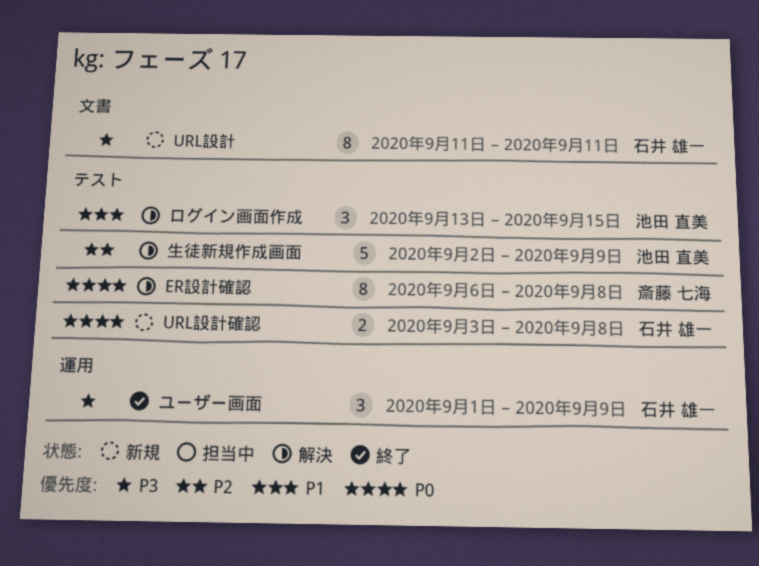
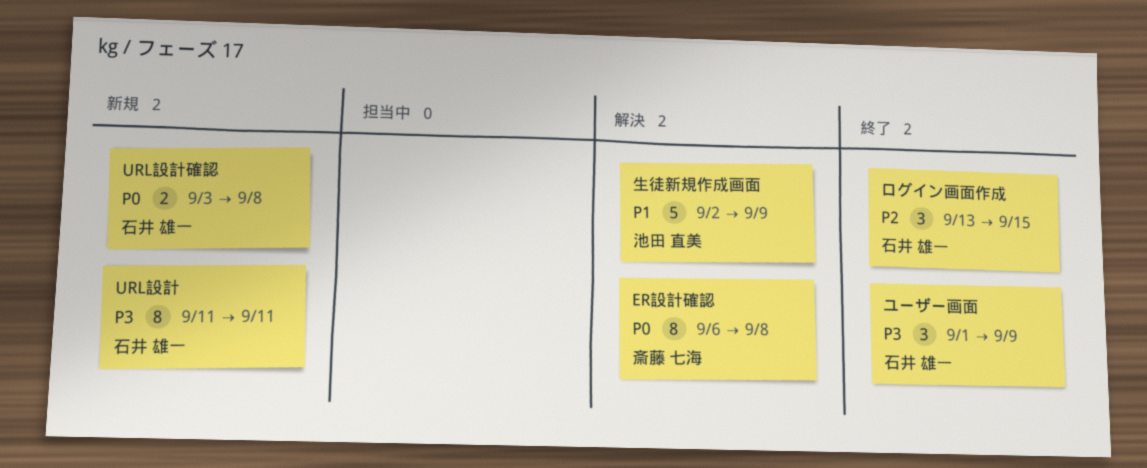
ログイン画面作成, status: 解決 -> 終了
ログイン画面作成, owner: 池田 直美 -> 石井 雄一
ログイン画面作成, priority: P1 -> P2
生徒新規作成画面, priority: P2 -> P1

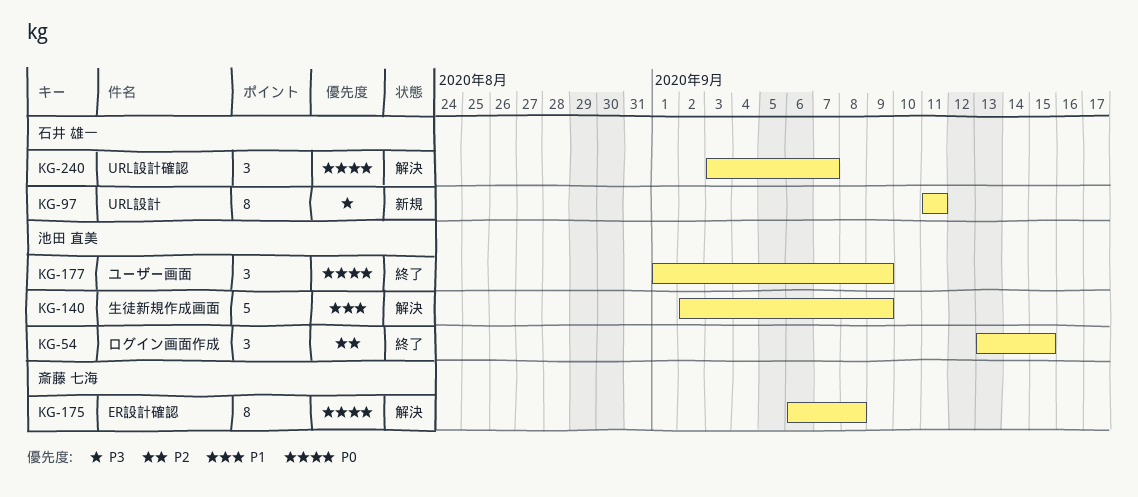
URL設計確認, status: 新規 -> 解決
URL設計確認, estimate: 2 -> 3
URL設計確認, due: Sep 8 -> Sep 7
ユーザー画面, owner: 石井 雄一 -> 池田 直美
ユーザー画面, priority: P3 -> P0
ログイン画面作成, owner: 石井 雄一 -> 池田 直美

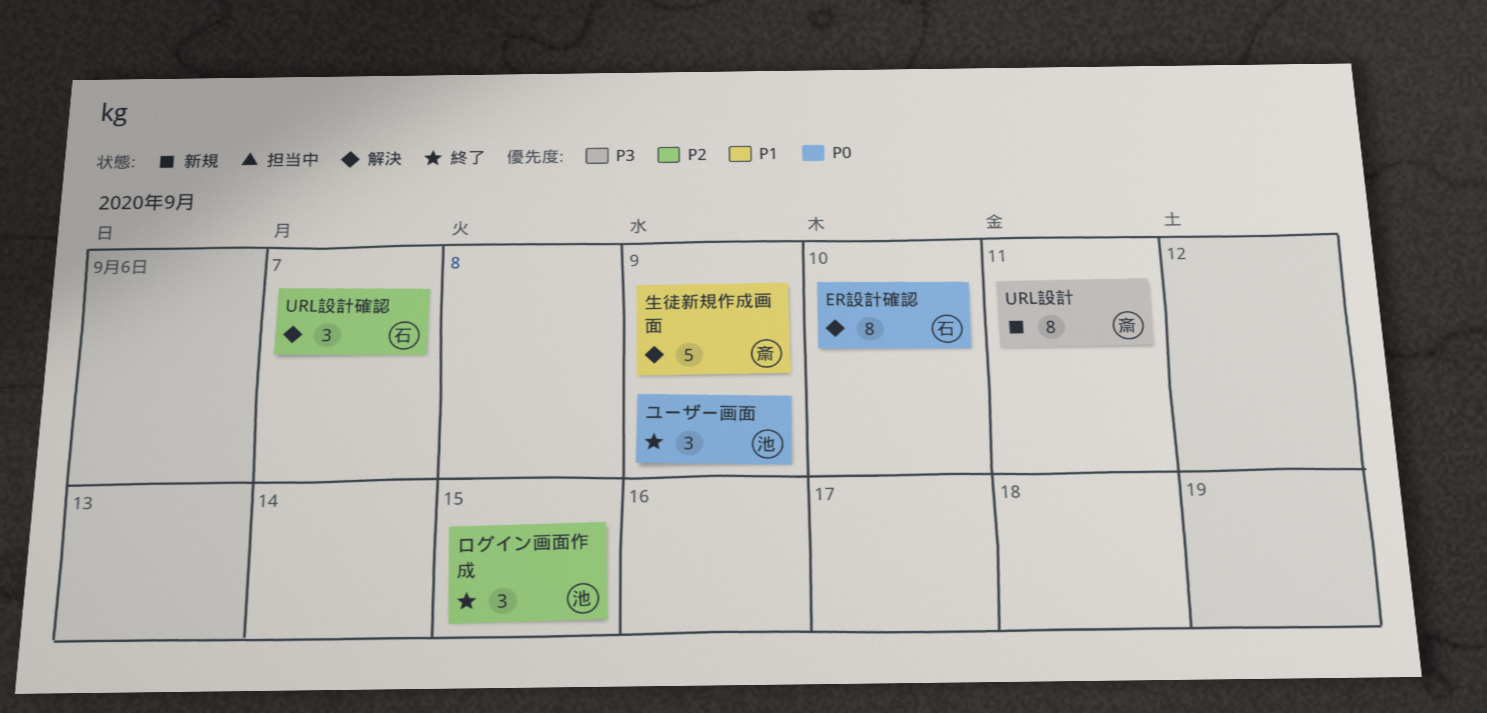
ER設計確認, owner: 斎藤 七海 -> 石井 雄一
ER設計確認, due: Sep 8 -> Sep 10
URL設計, owner: 石井 雄一 -> 斎藤 七海
URL設計確認, priority: P0 -> P2
生徒新規作成画面, owner: 池田 直美 -> 斎藤 七海

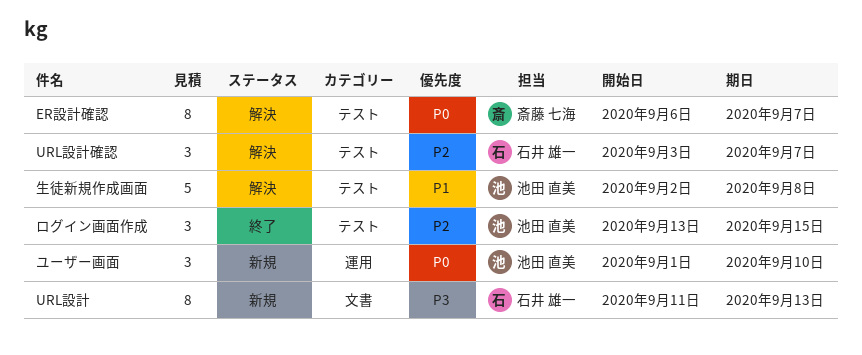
ER設計確認, owner: 石井 雄一 -> 斎藤 七海
ER設計確認, due: Sep 10 -> Sep 7
URL設計, owner: 斎藤 七海 -> 石井 雄一
URL設計, due: Sep 11 -> Sep 13
ユーザー画面, status: 終了 -> 新規
ユーザー画面, due: Sep 9 -> Sep 10
生徒新規作成画面, owner: 斎藤 七海 -> 池田 直美
生徒新規作成画面, due: Sep 9 -> Sep 8

